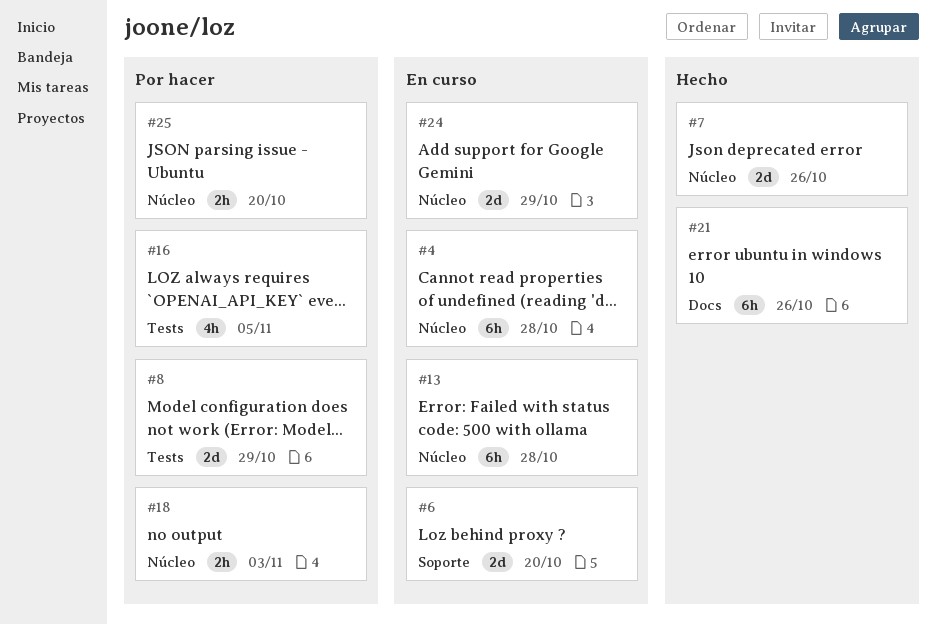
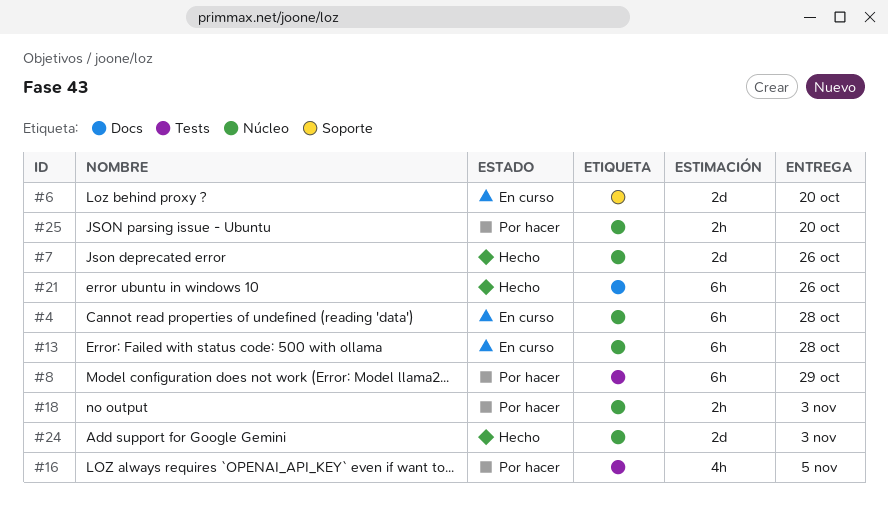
#8, estimate: 2d -> 6h
#24, status: En curso -> Hecho
#24, due: Oct 29 -> Nov 3

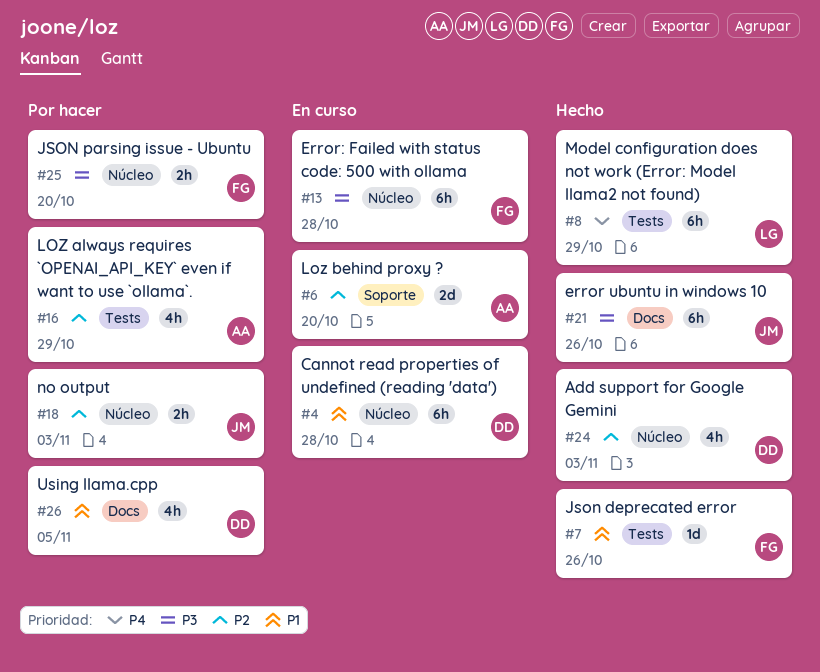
#7, label: Núcleo -> Tests
#7, estimate: 2d -> 1d
#8, status: Por hacer -> Hecho
#16, due: Nov 5 -> Oct 29
#24, estimate: 2d -> 4h
#26: none -> present

